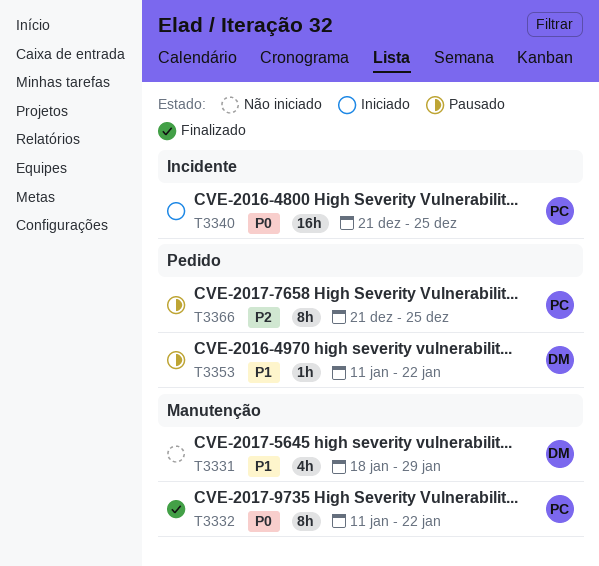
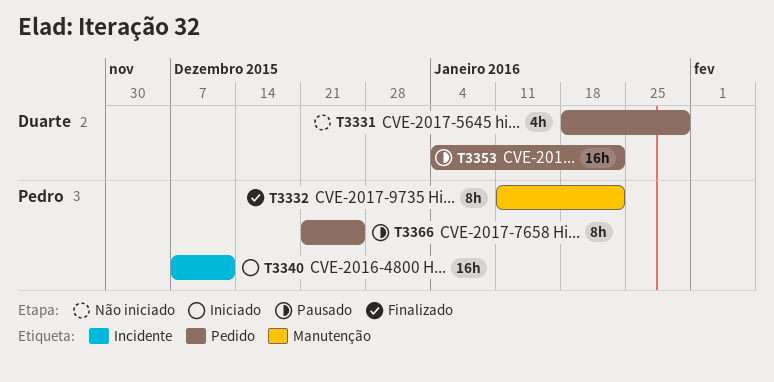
T3331, label: Manutenção -> Pedido
T3340, start: Dec 21 -> Dec 7
T3340, due: Dec 25 -> Dec 11
T3353, estimate: 1h -> 16h
T3353, start: Jan 11 -> Jan 4

